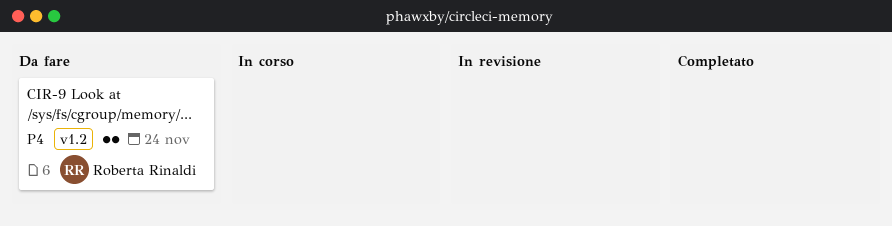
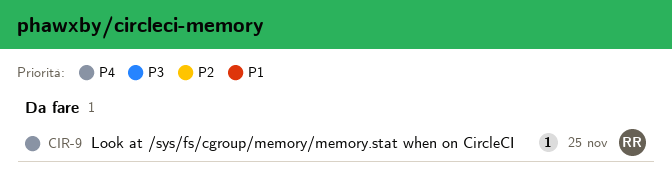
CIR-9, estimate: 2 -> 1
CIR-9, due: Nov 24 -> Nov 25

